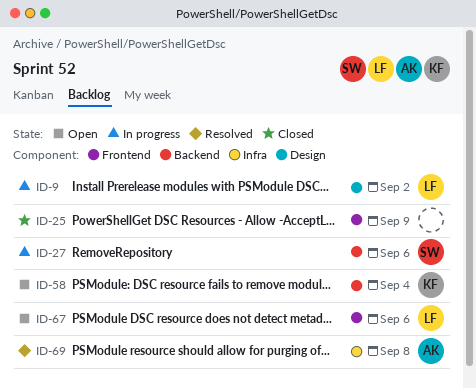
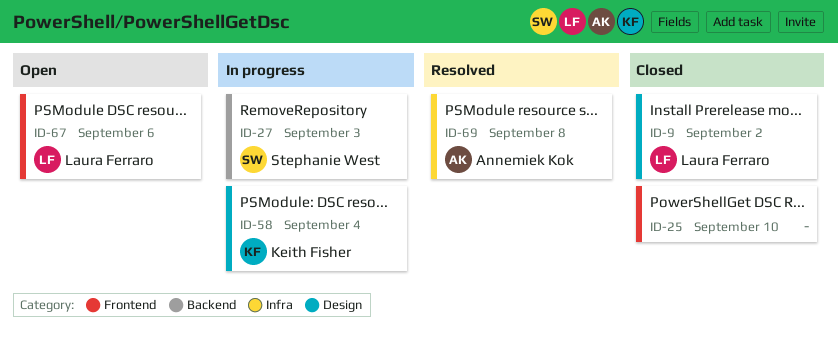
ID-9, status: In progress -> Closed
ID-25, due: Sep 9 -> Sep 10
ID-27, due: Sep 6 -> Sep 3
ID-58, status: Open -> In progress
ID-58, label: Backend -> Design

